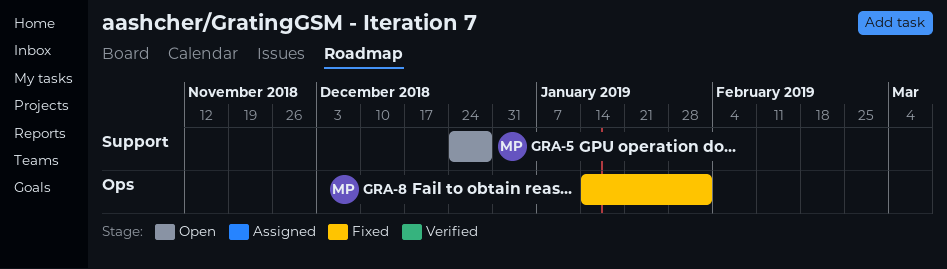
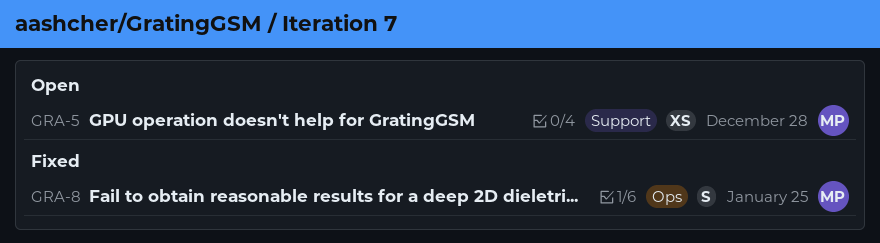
GRA-8, due: Feb 1 -> Jan 25

